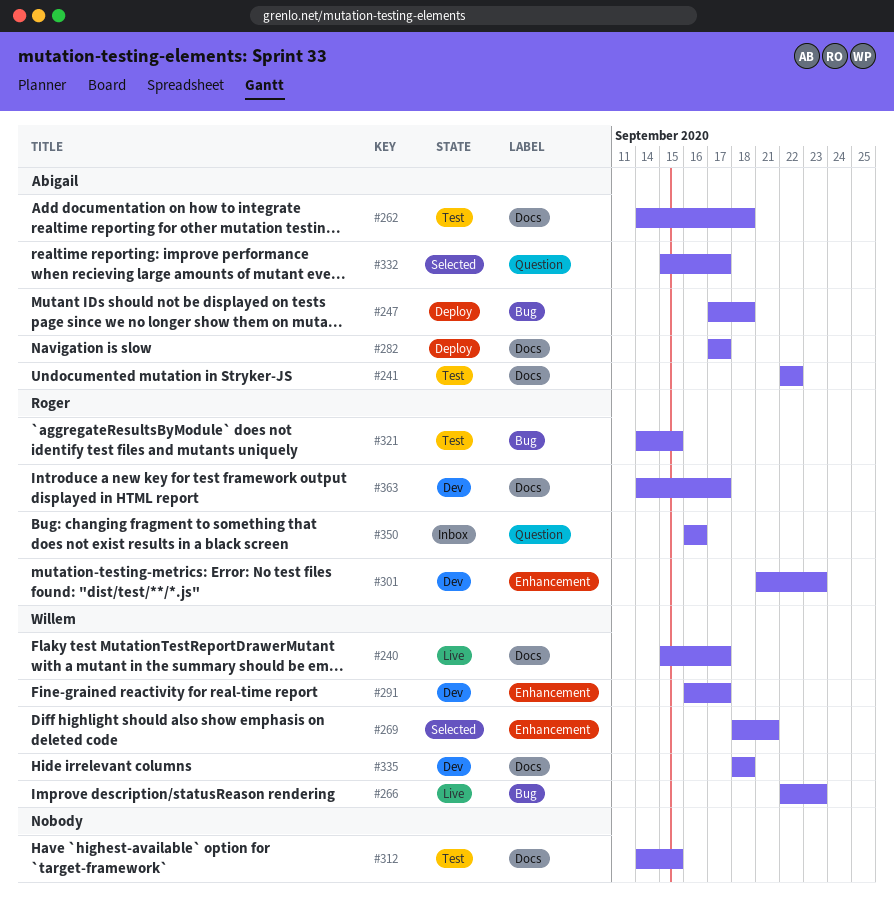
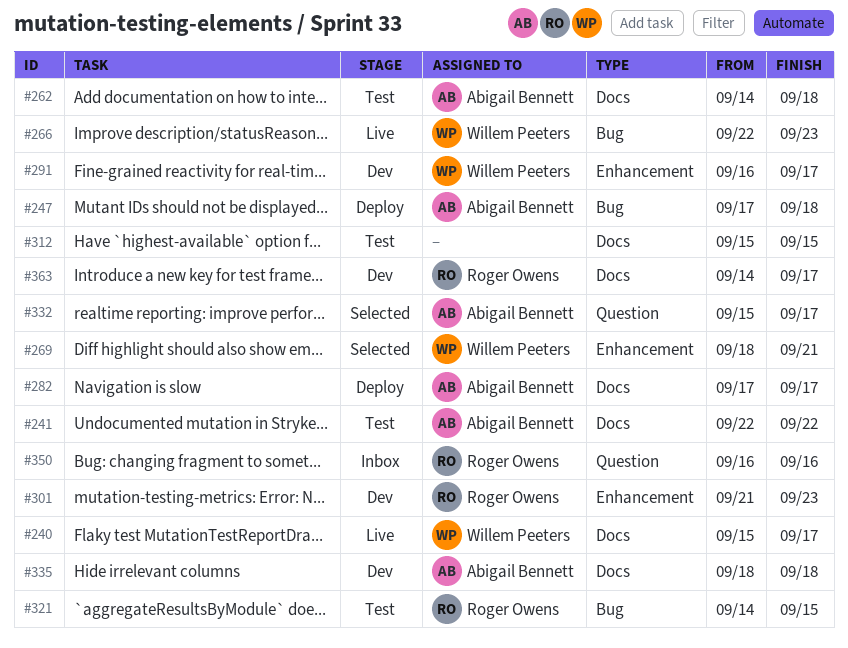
#312, start: Sep 14 -> Sep 15
#335, owner: Willem Peeters -> Abigail Bennett

